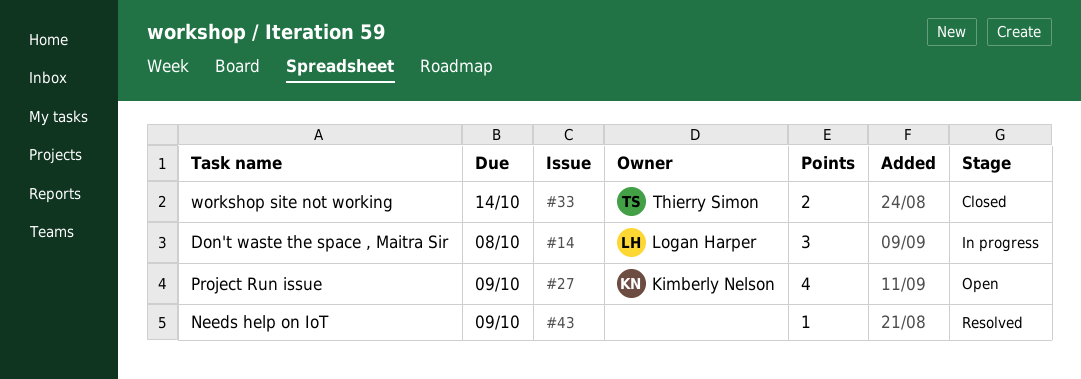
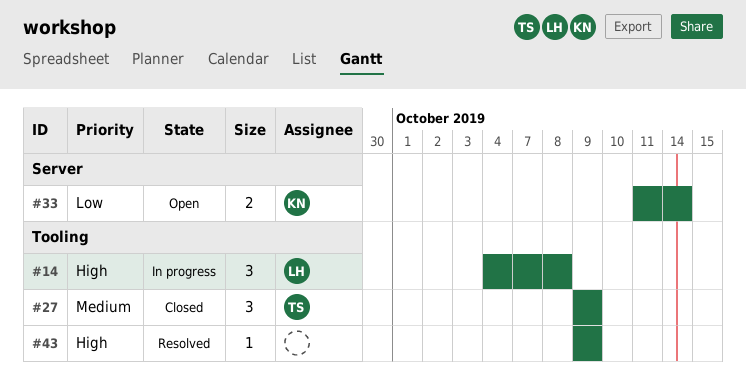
#27, status: Open -> Closed
#27, owner: Kimberly Nelson -> Thierry Simon
#27, estimate: 4 -> 3
#33, status: Closed -> Open
#33, owner: Thierry Simon -> Kimberly Nelson

